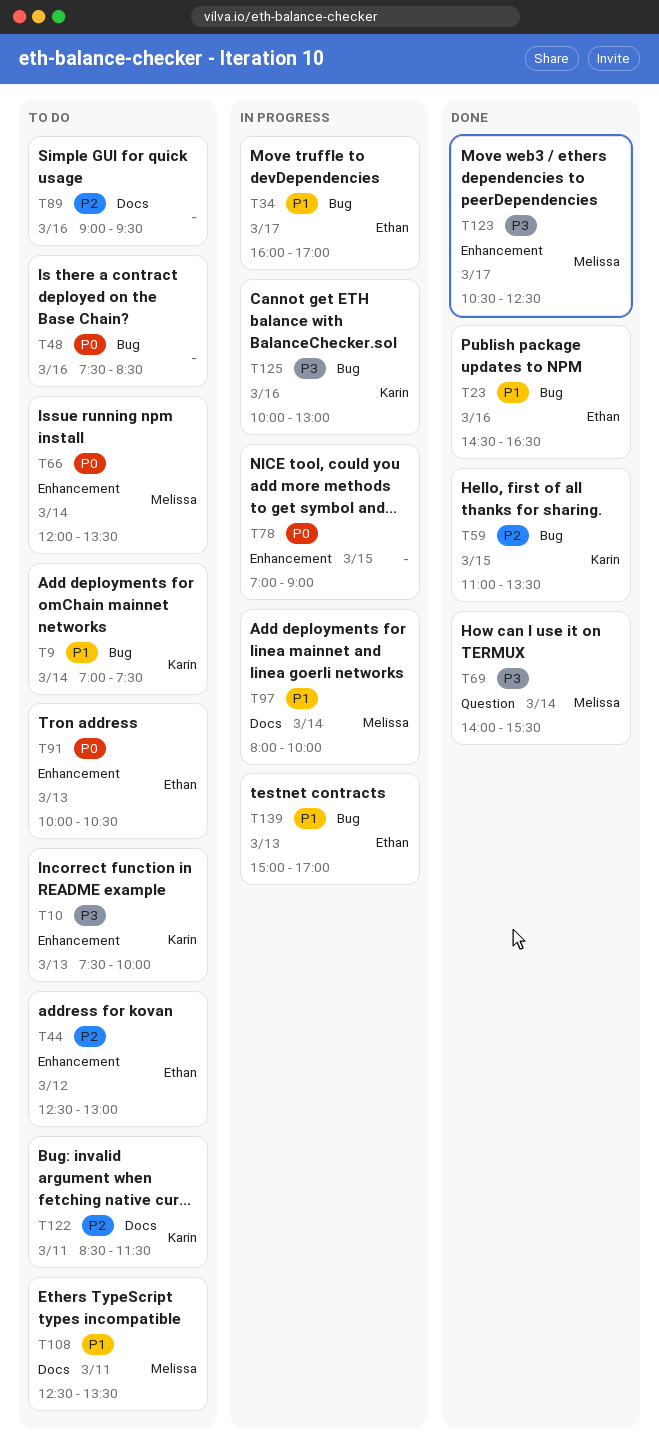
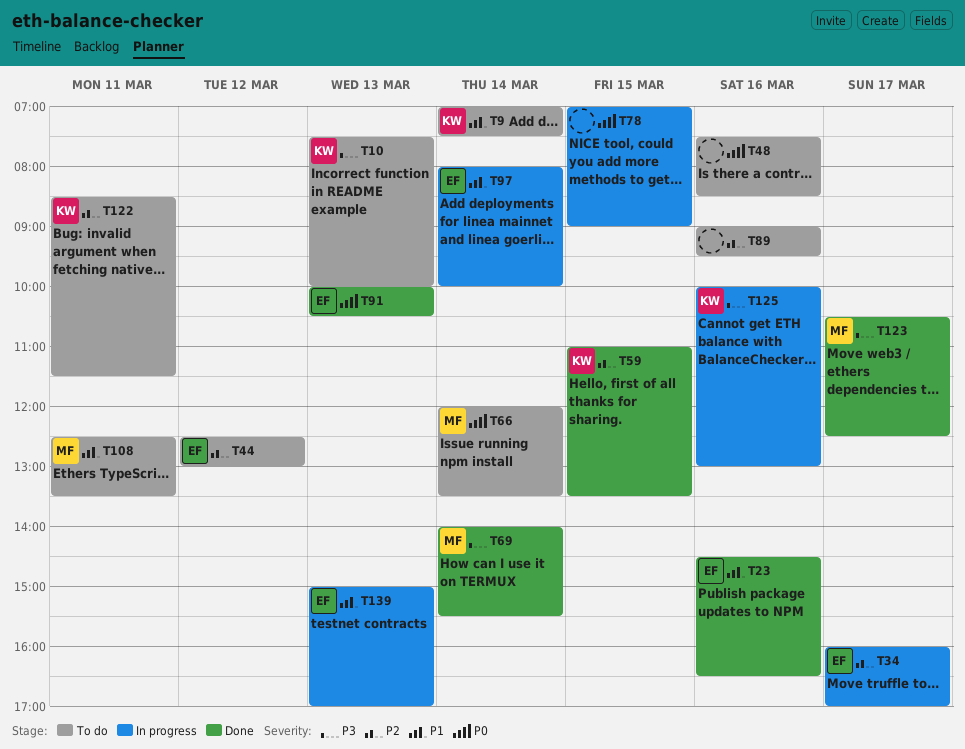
T34, priority: P1 -> P2
T91, status: To do -> Done
T97, owner: Melissa -> Ethan

